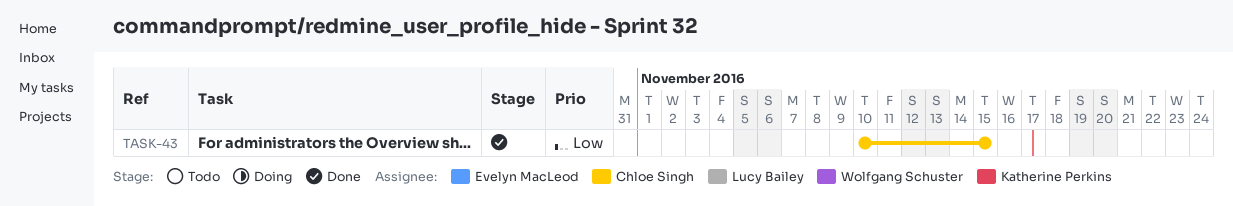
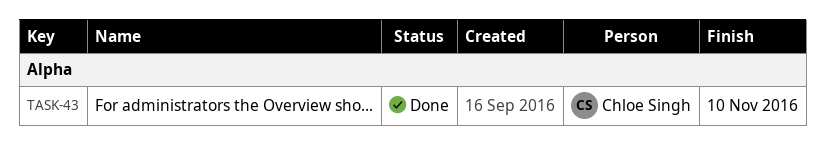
TASK-43, due: Nov 15 -> Nov 10

